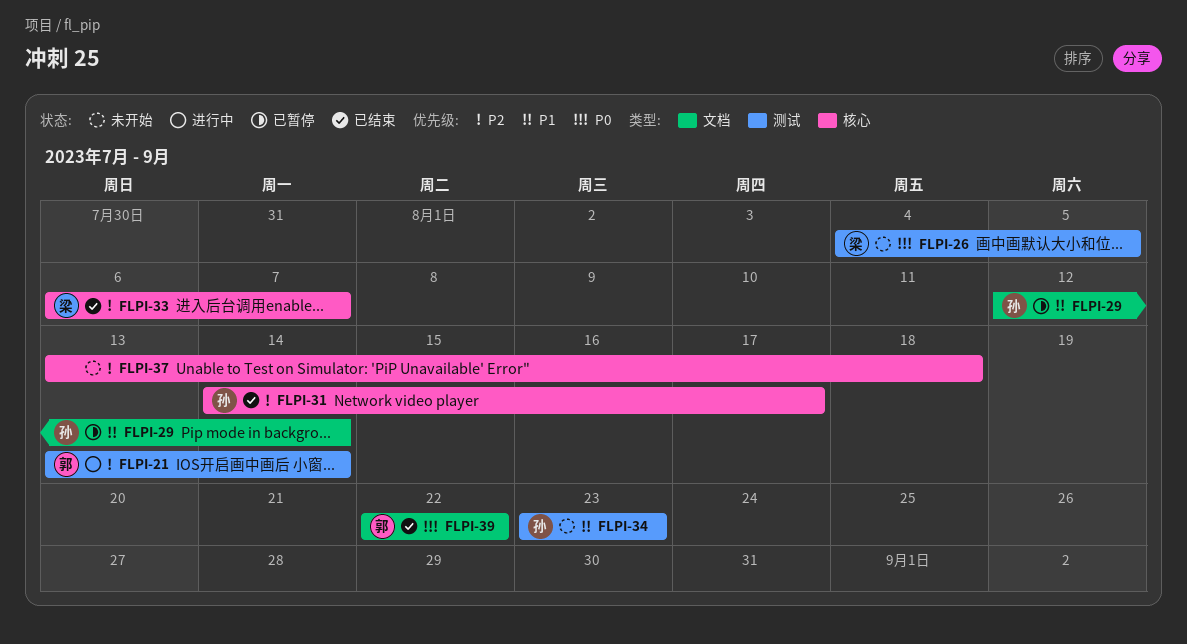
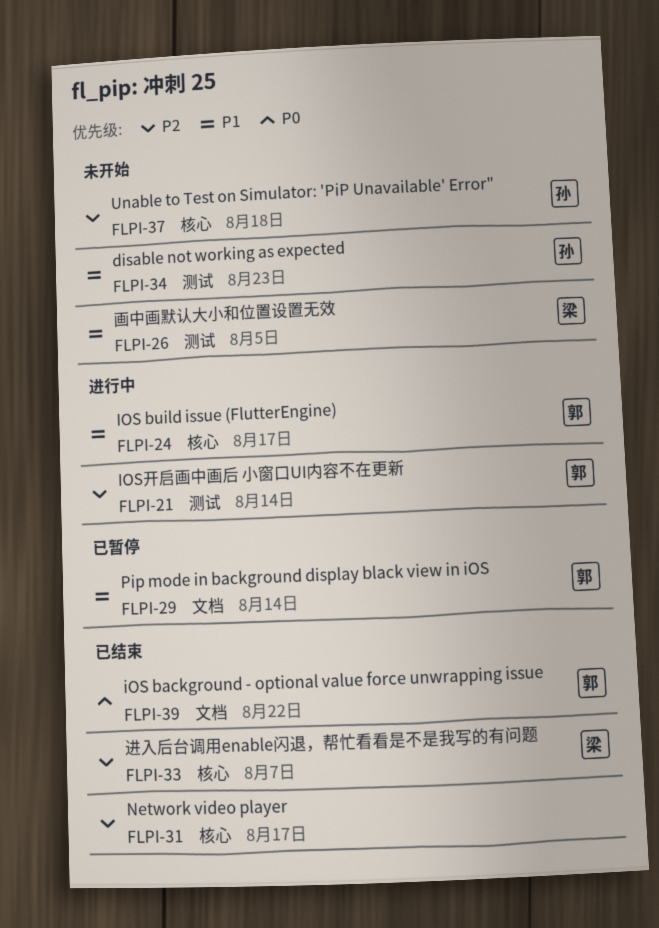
FLPI-24: none -> present
FLPI-26, priority: P0 -> P1
FLPI-29, owner: 孙 -> 郭
FLPI-31, owner: 孙 -> none
FLPI-37, owner: none -> 孙

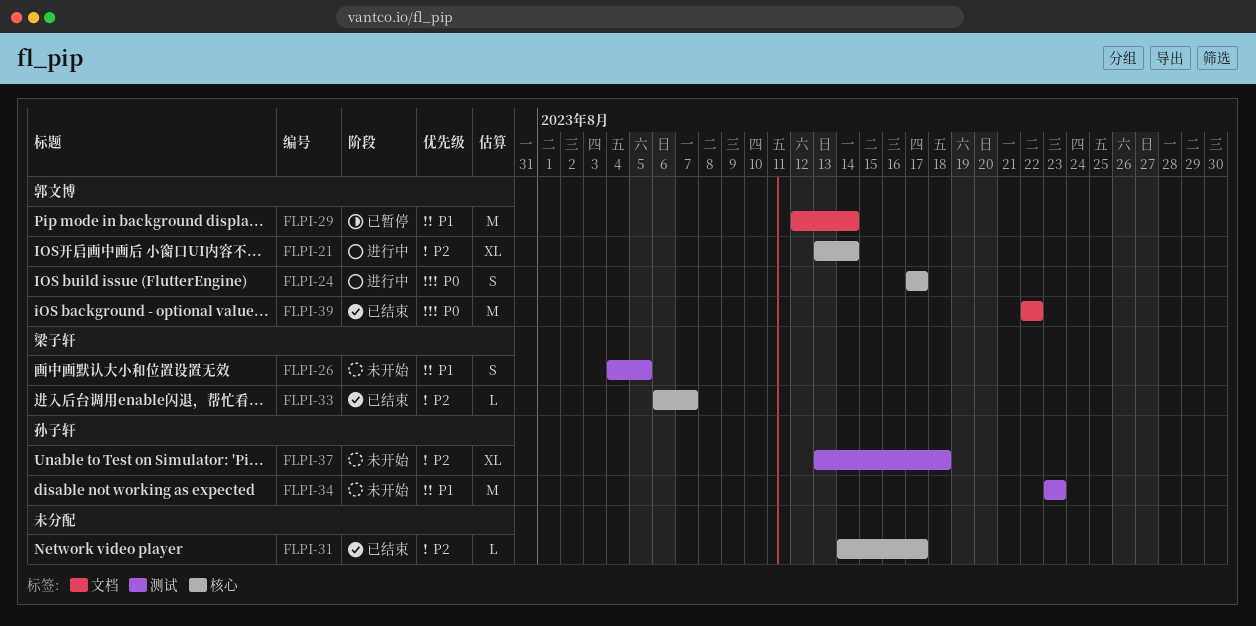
FLPI-21, label: 测试 -> 核心
FLPI-24, priority: P1 -> P0
FLPI-37, label: 核心 -> 测试

